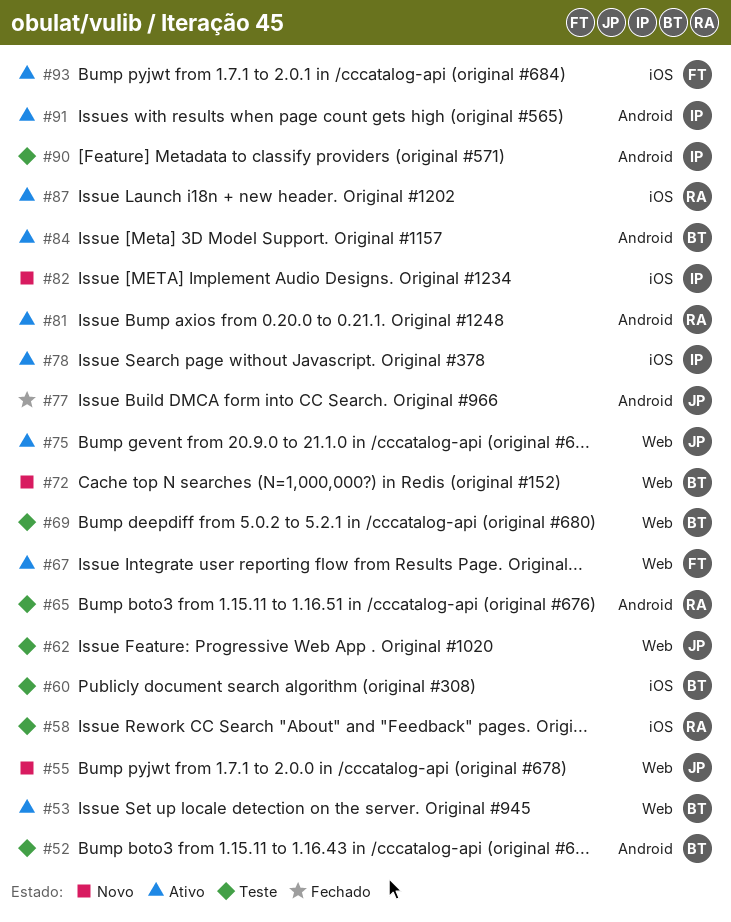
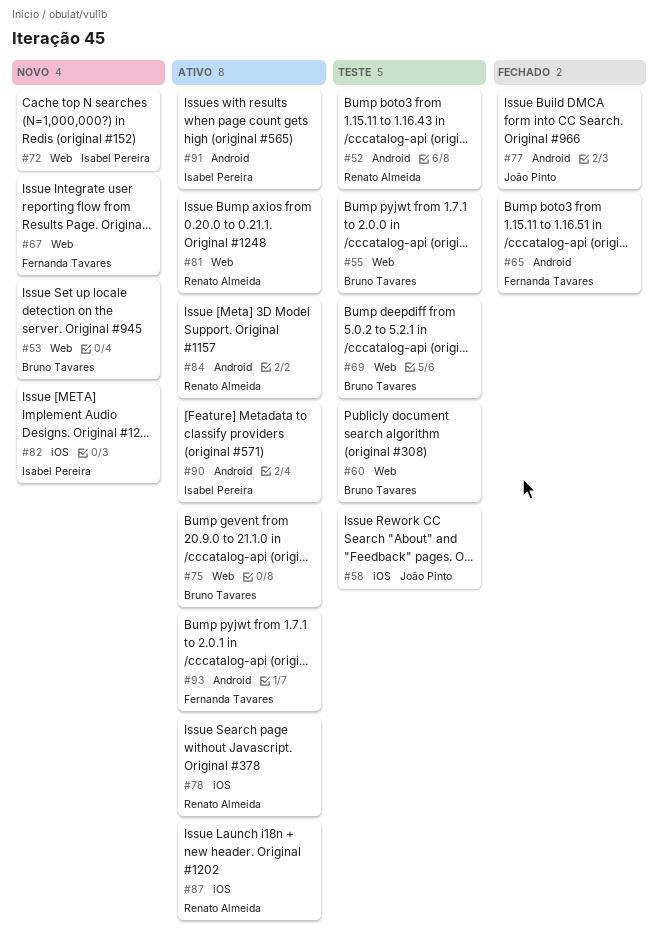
#52, owner: Bruno Tavares -> Renato Almeida
#53, status: Ativo -> Novo
#55, status: Novo -> Teste
#55, owner: João Pinto -> Bruno Tavares
#58, owner: Renato Almeida -> João Pinto
#60, label: iOS -> Web
#62: present -> none
#65, status: Teste -> Fechado
#65, owner: Renato Almeida -> Fernanda Tavares
#67, status: Ativo -> Novo
#72, owner: Bruno Tavares -> Isabel Pereira
#75, owner: João Pinto -> Bruno Tavares
#78, owner: Isabel Pereira -> Renato Almeida
#81, label: Android -> Web
#84, owner: Bruno Tavares -> Renato Almeida
#90, status: Teste -> Ativo
#93, label: iOS -> Android

